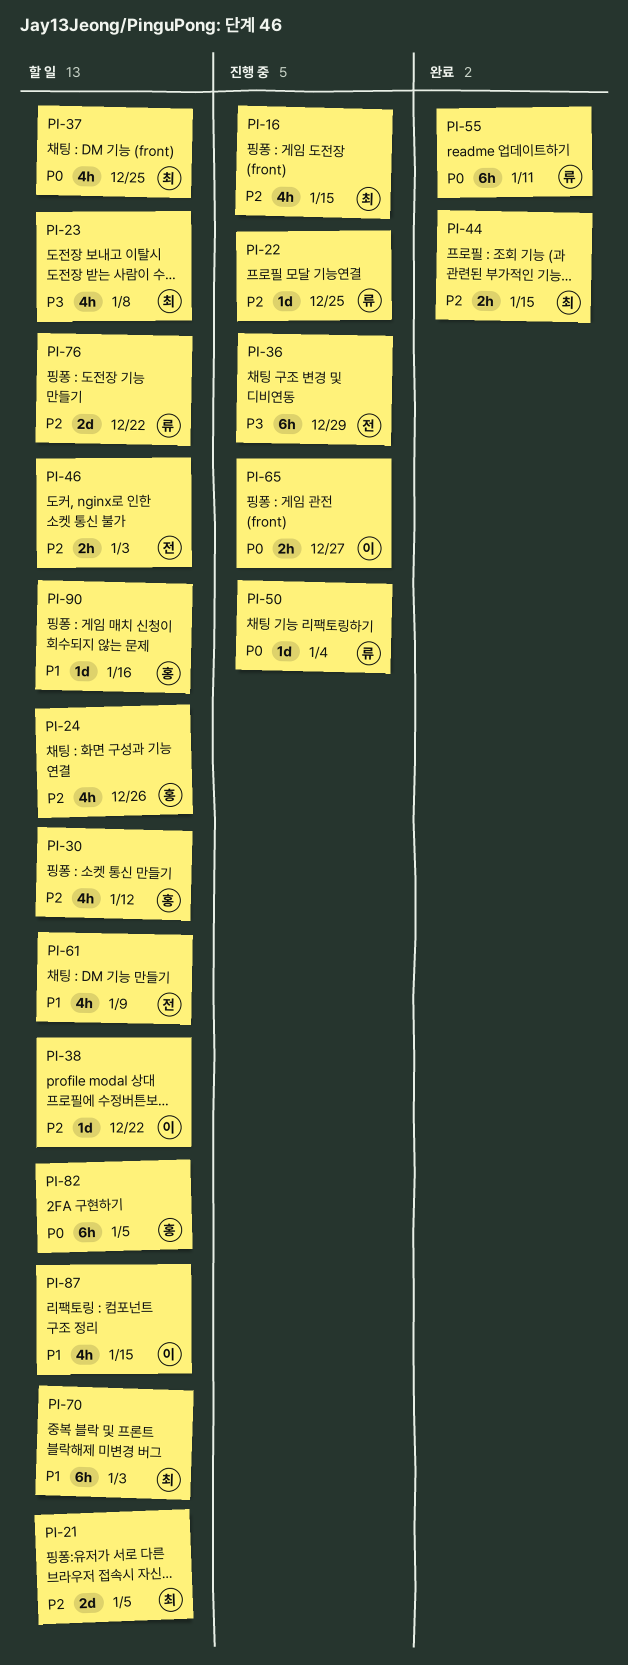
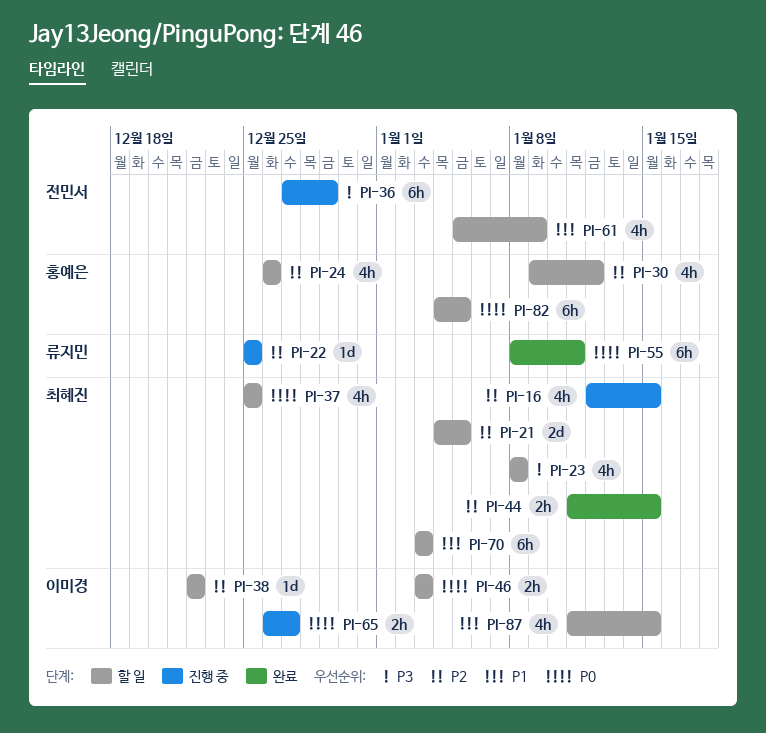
PI-46, owner: 전민서 -> 이미경
PI-46, priority: P2 -> P0
PI-50: present -> none
PI-76: present -> none
PI-90: present -> none

